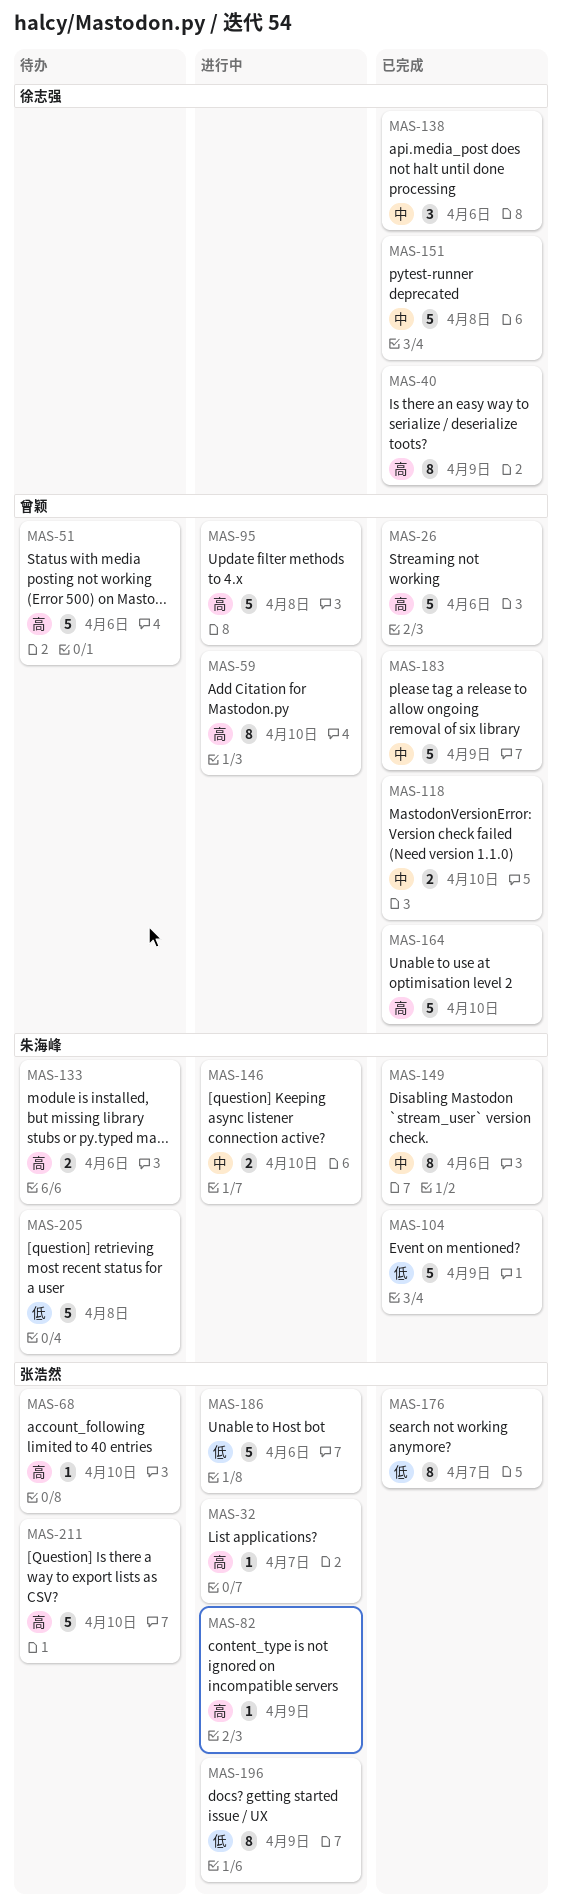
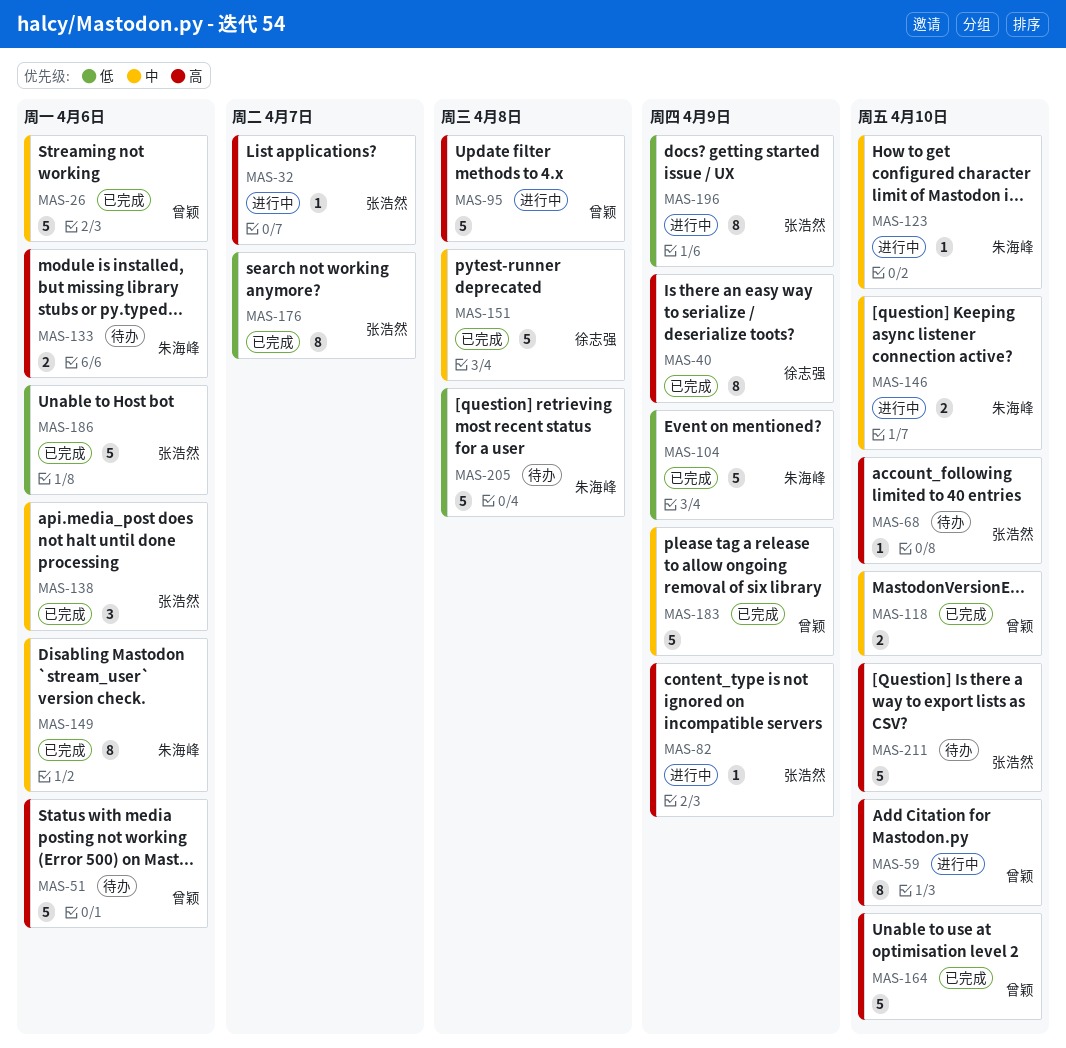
MAS-26, priority: 高 -> 中
MAS-123: none -> present
MAS-138, owner: 徐志强 -> 张浩然
MAS-186, status: 进行中 -> 已完成

